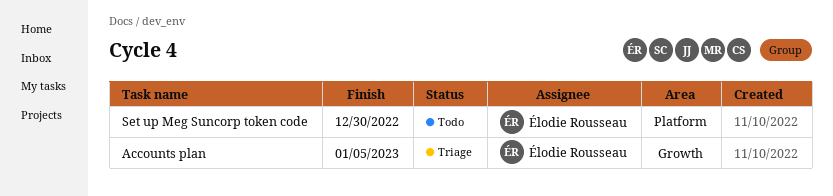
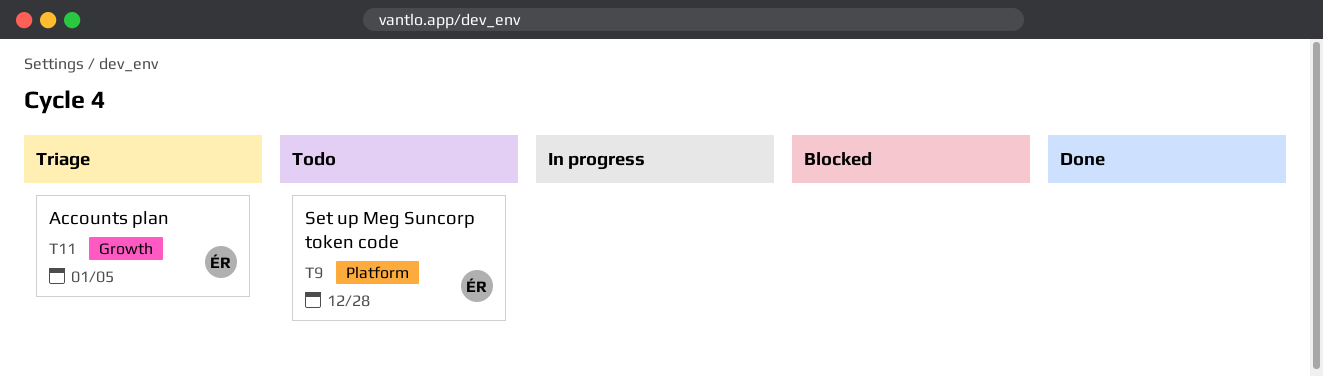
Set up Meg Suncorp token code, due: Dec 30 -> Dec 28

